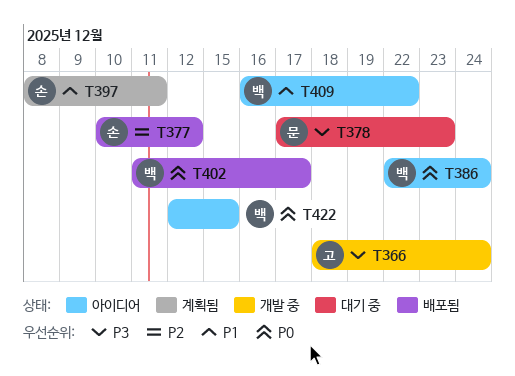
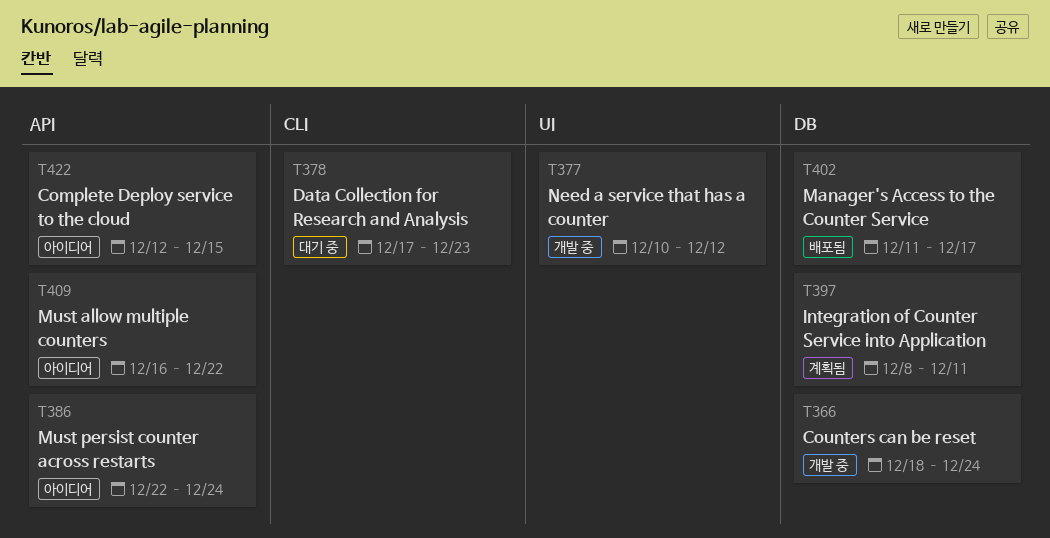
T377, status: 배포됨 -> 개발 중

